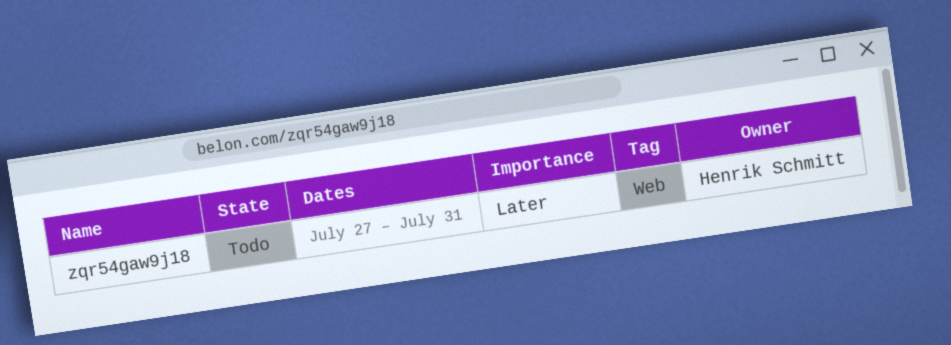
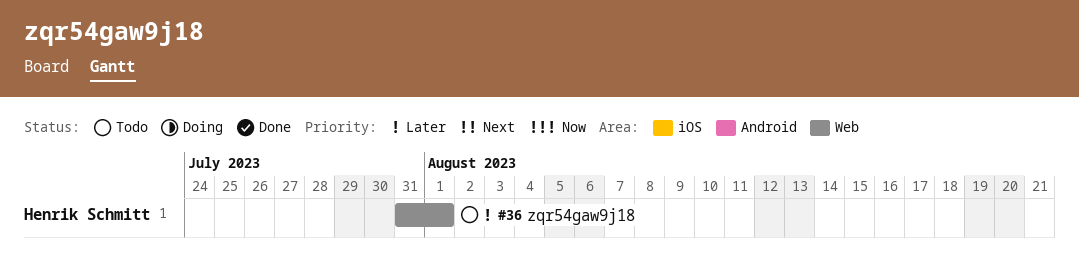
zqr54gaw9j18, start: Jul 27 -> Jul 31
zqr54gaw9j18, due: Jul 31 -> Aug 1

